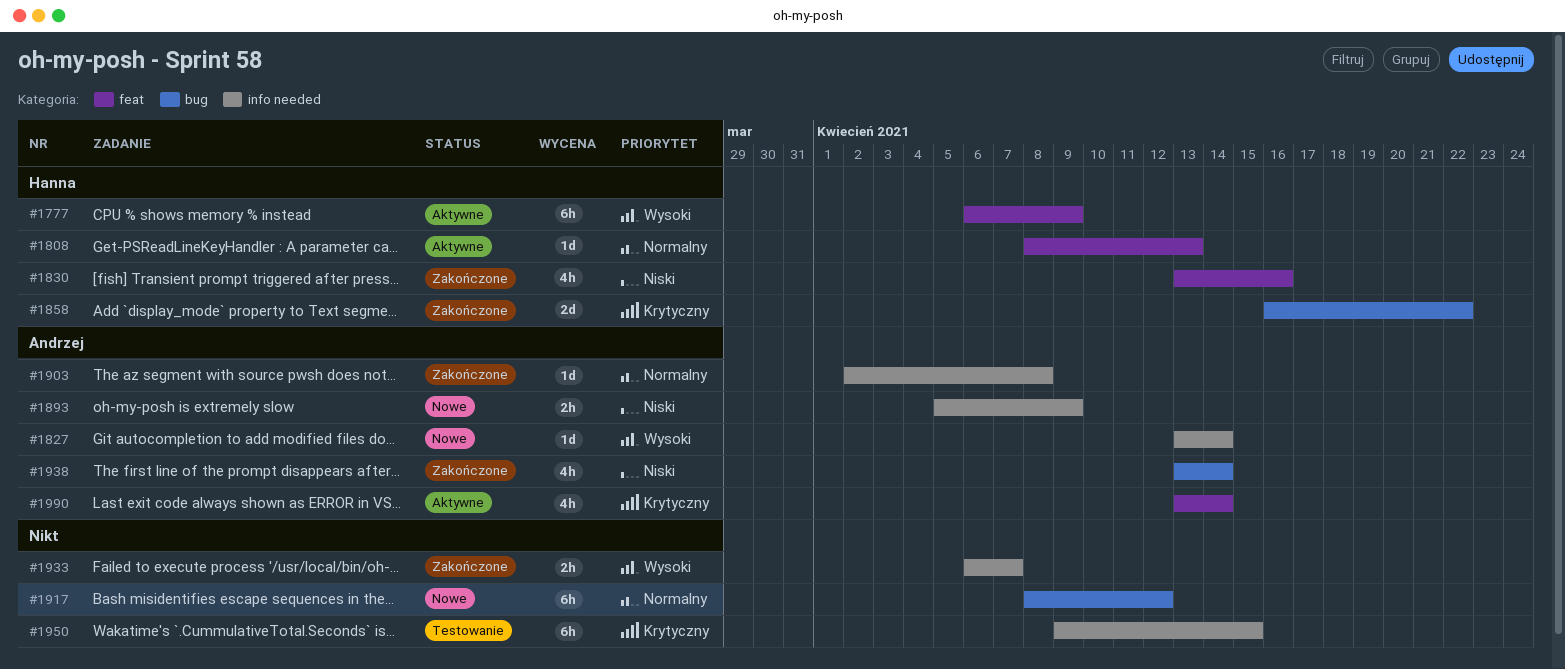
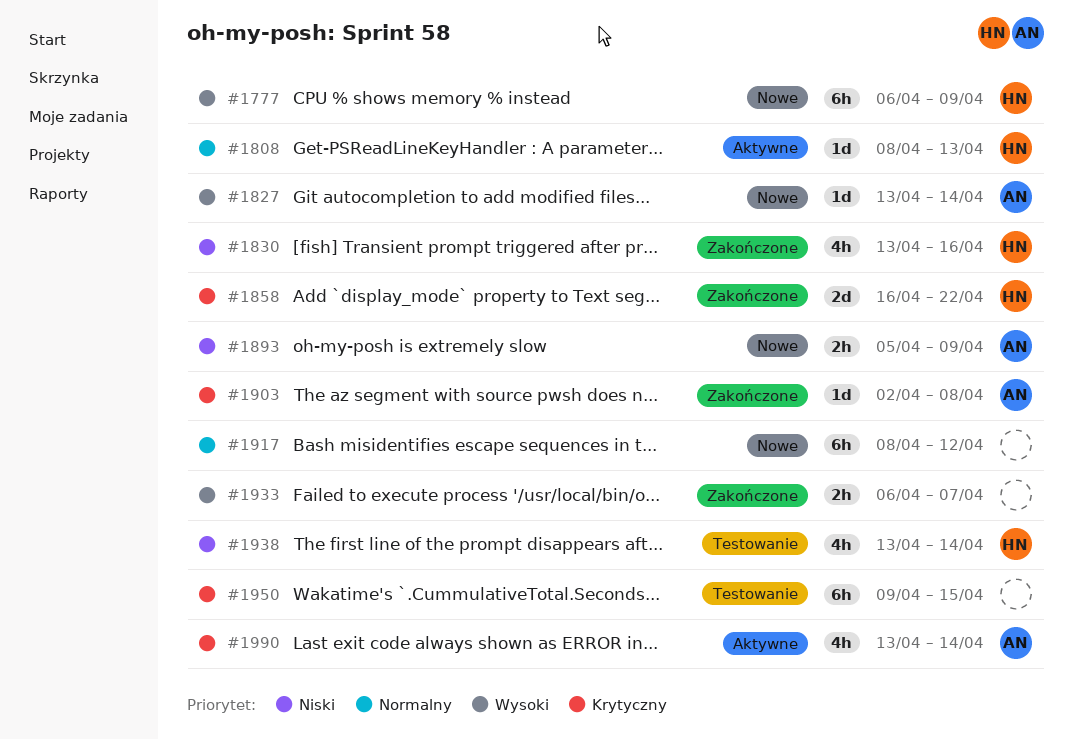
#1777, status: Aktywne -> Nowe
#1903, priority: Normalny -> Krytyczny
#1938, status: Zakończone -> Testowanie
#1938, owner: Andrzej -> Hanna

